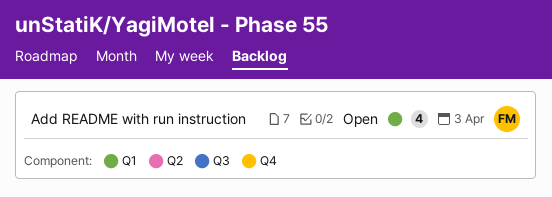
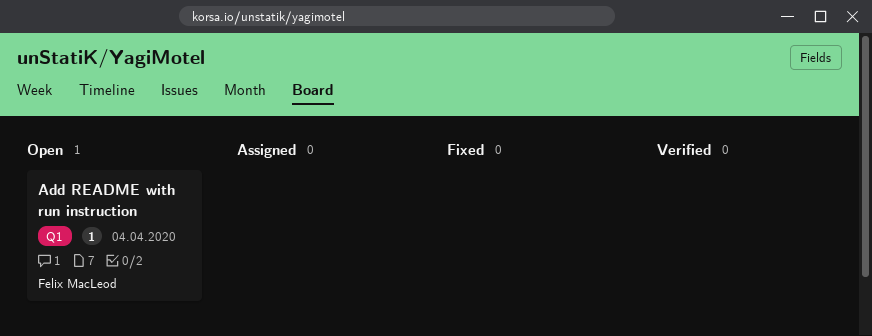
Add README with run instruction, estimate: 4 -> 1
Add README with run instruction, due: Apr 3 -> Apr 4

